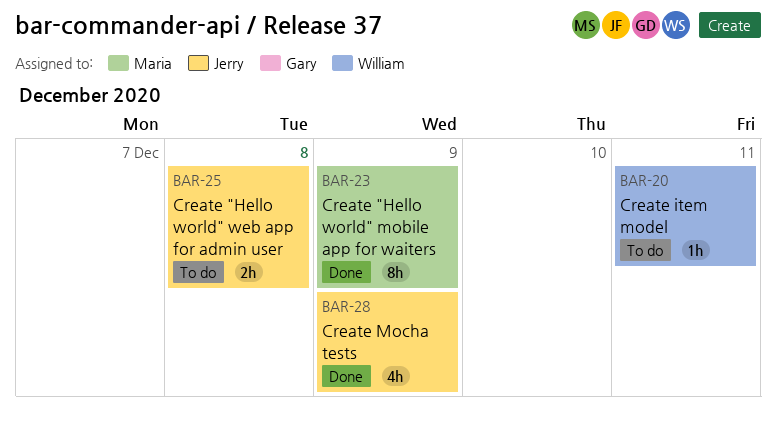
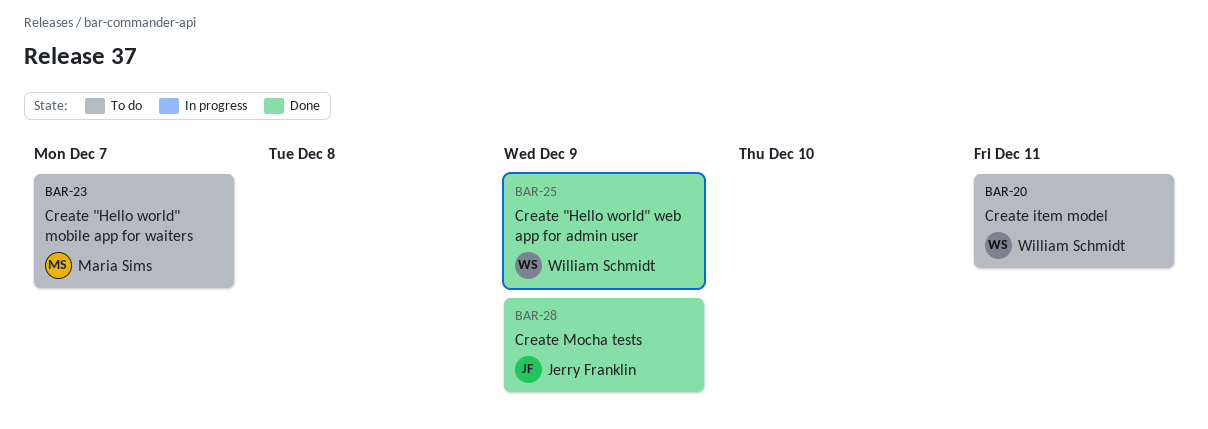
BAR-23, status: Done -> To do
BAR-23, due: Dec 9 -> Dec 7
BAR-25, status: To do -> Done
BAR-25, owner: Jerry Franklin -> William Schmidt
BAR-25, due: Dec 8 -> Dec 9

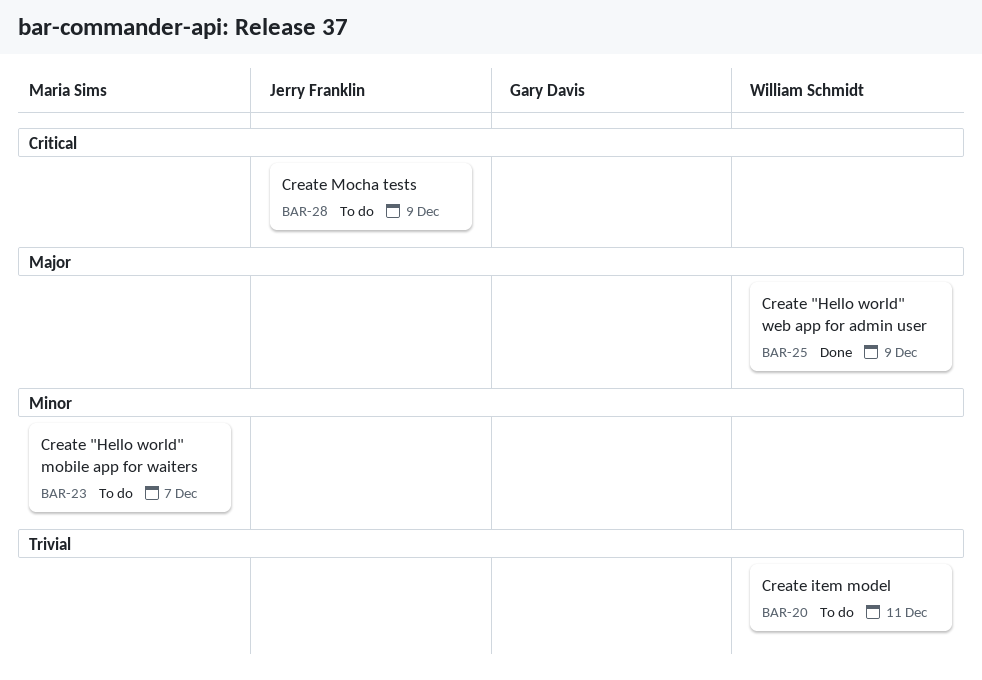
BAR-28, status: Done -> To do

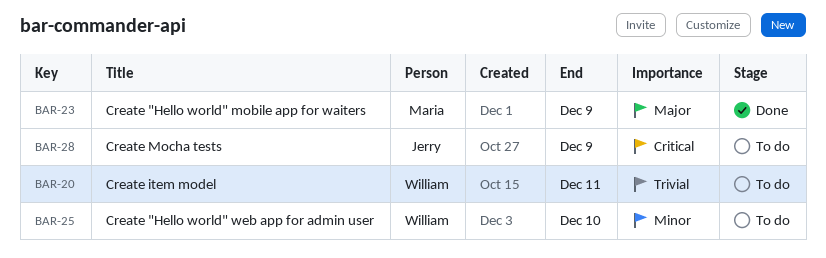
BAR-23, status: To do -> Done
BAR-23, priority: Minor -> Major
BAR-23, due: Dec 7 -> Dec 9
BAR-25, status: Done -> To do
BAR-25, priority: Major -> Minor
BAR-25, due: Dec 9 -> Dec 10

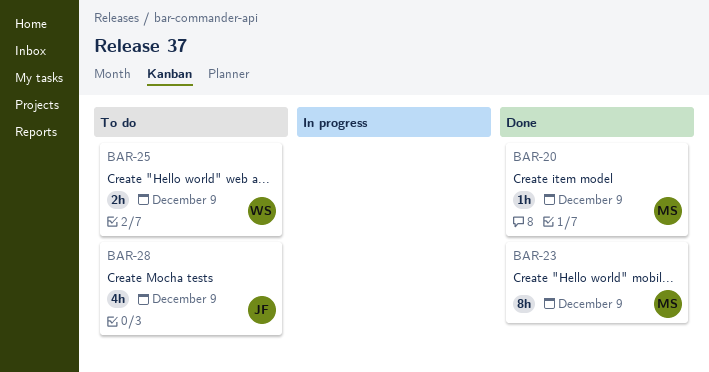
BAR-20, status: To do -> Done
BAR-20, owner: William -> Maria
BAR-20, due: Dec 11 -> Dec 9
BAR-25, due: Dec 10 -> Dec 9

